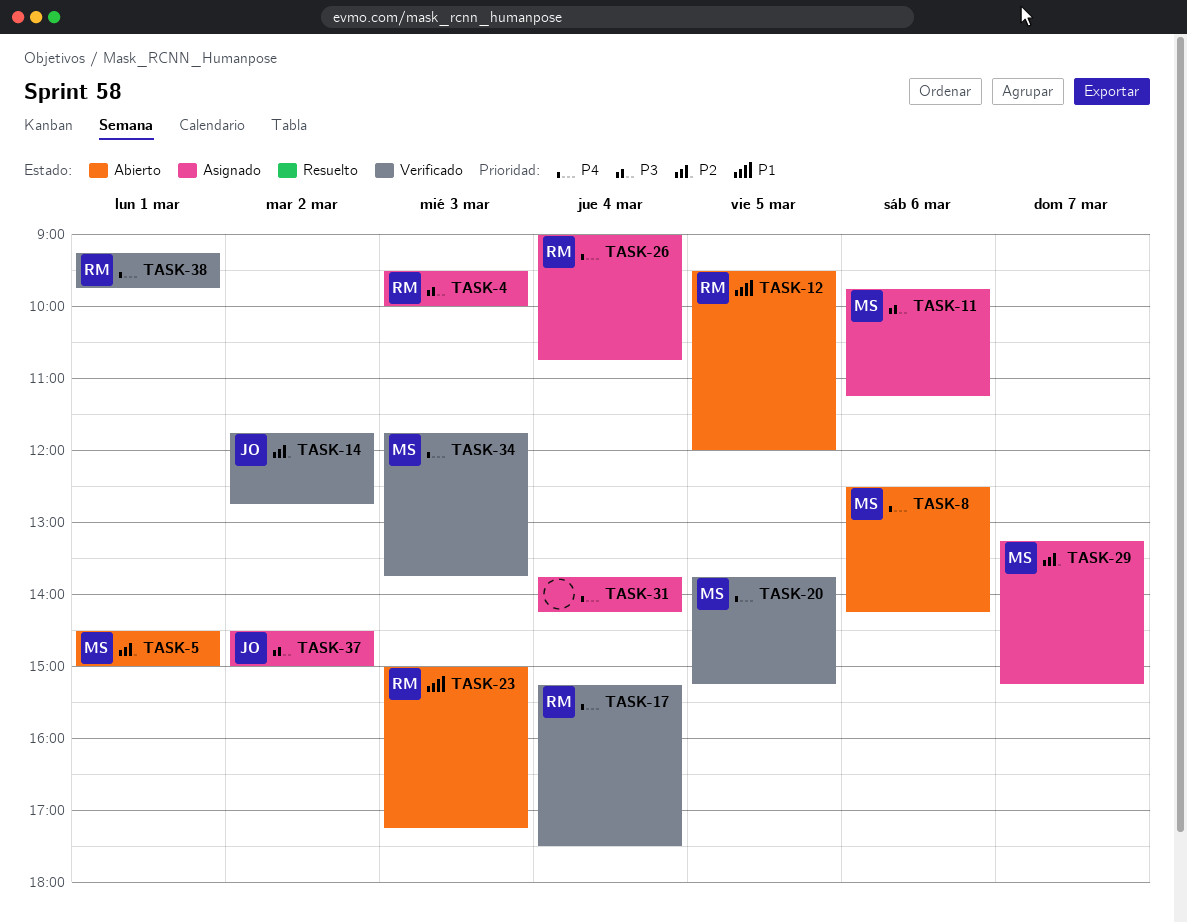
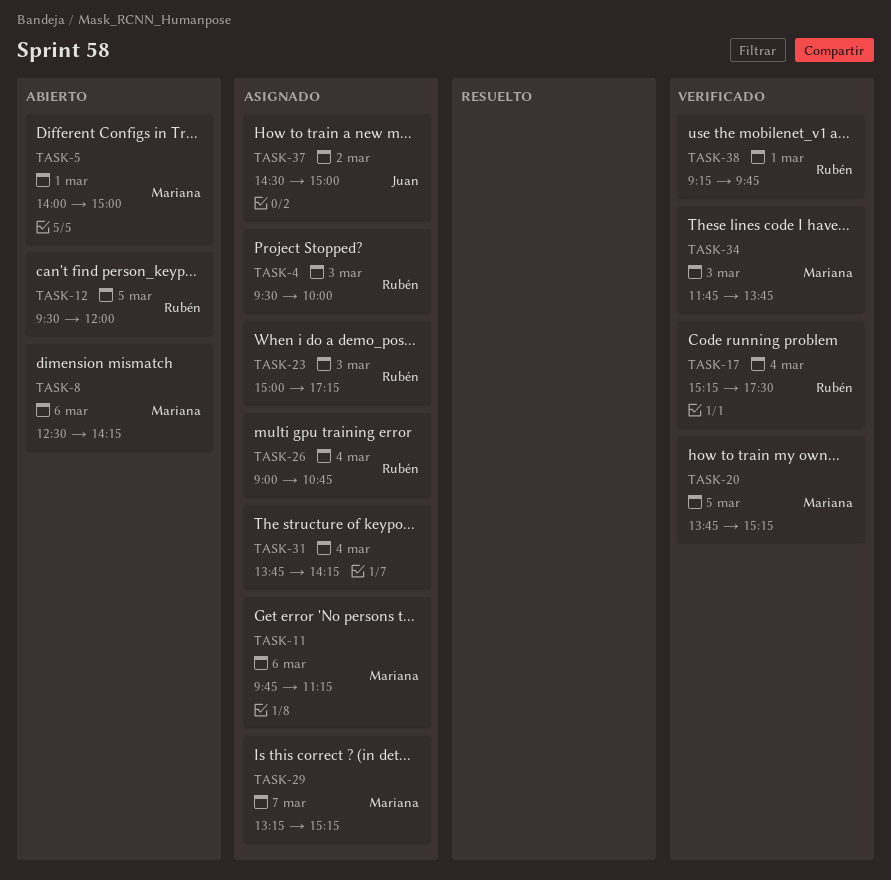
TASK-5, begins: 14:30 -> 14:00
TASK-14: present -> none
TASK-23, status: Abierto -> Asignado

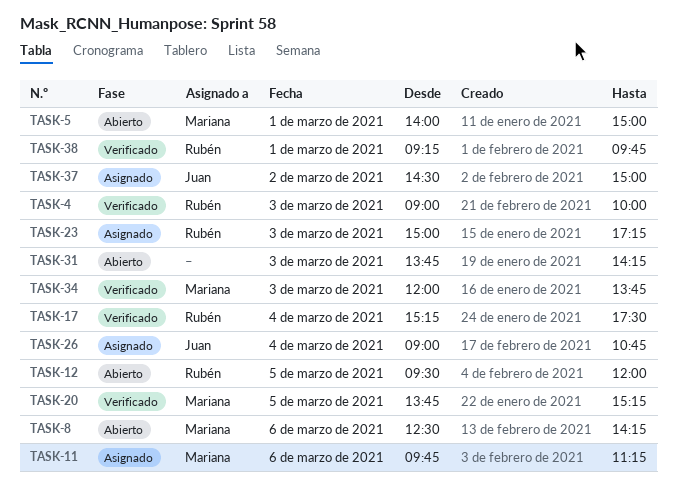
TASK-4, status: Asignado -> Verificado
TASK-4, begins: 09:30 -> 09:00
TASK-26, owner: Rubén -> Juan
TASK-29: present -> none
TASK-31, status: Asignado -> Abierto
TASK-31, day: Mar 4 -> Mar 3
TASK-34, begins: 11:45 -> 12:00

